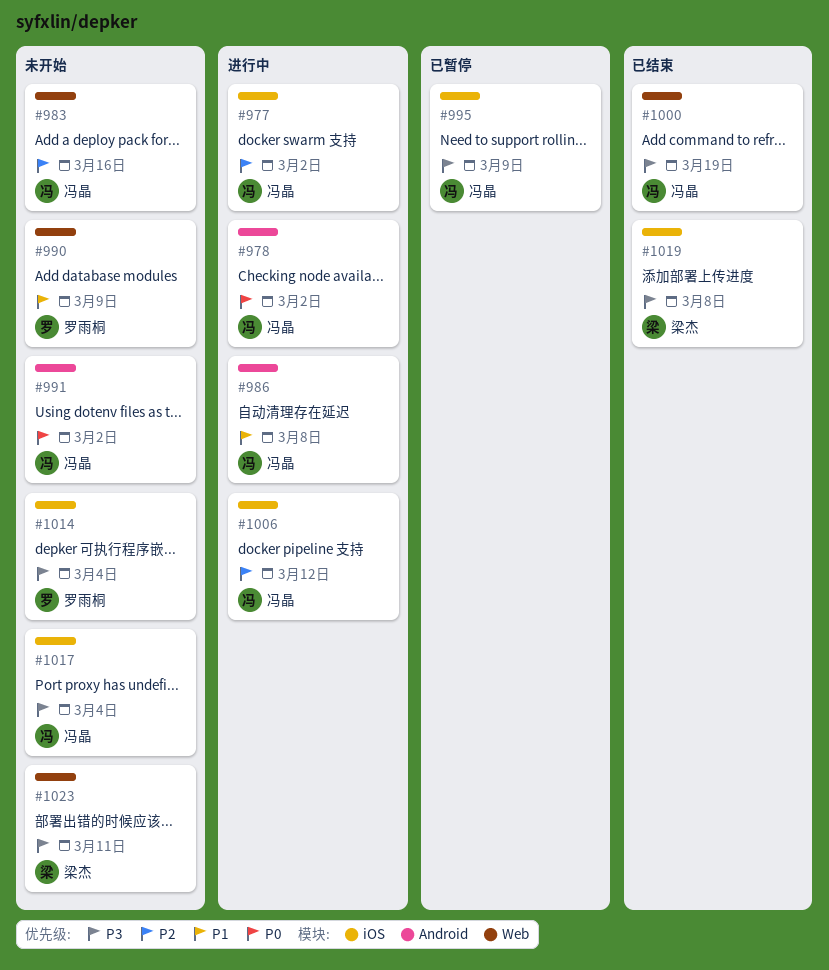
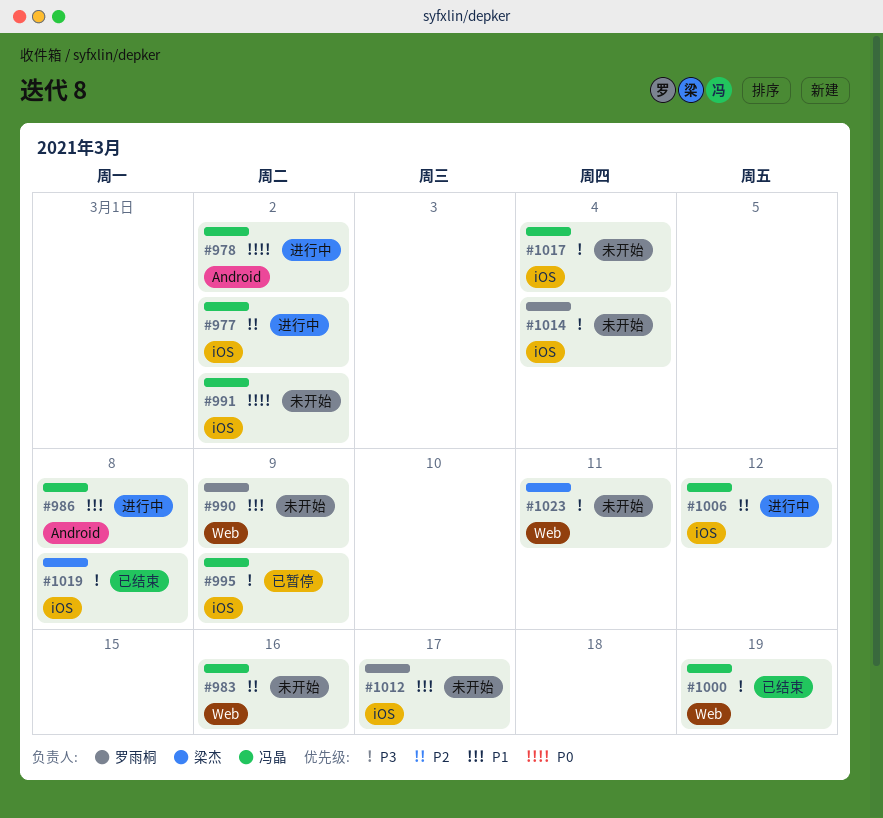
#991, label: Android -> iOS
#1012: none -> present

